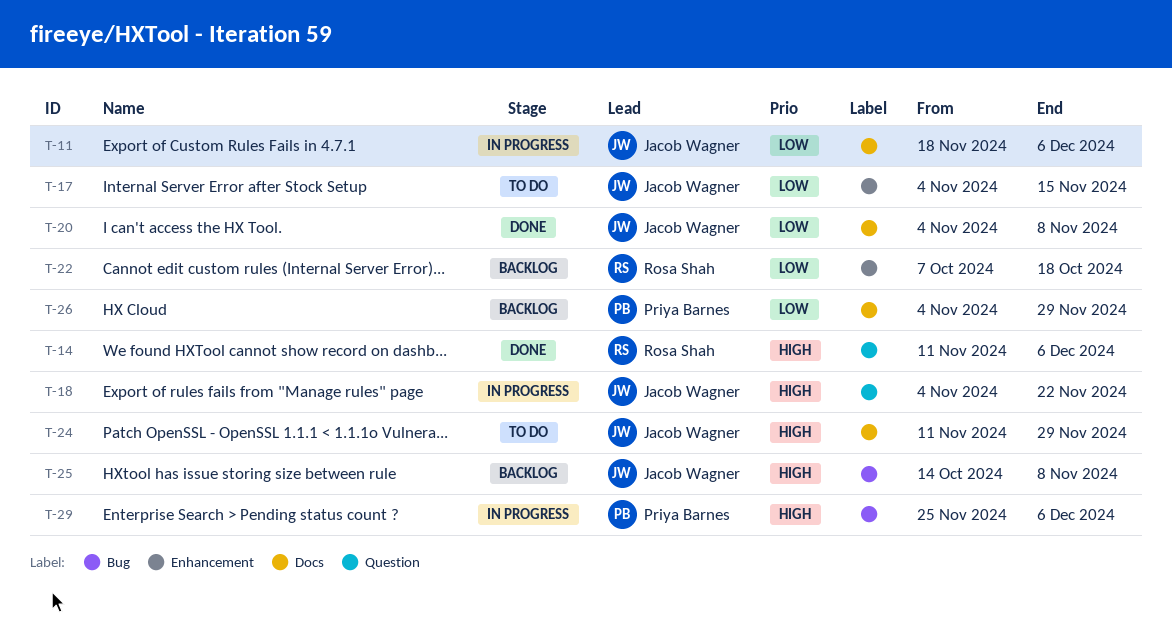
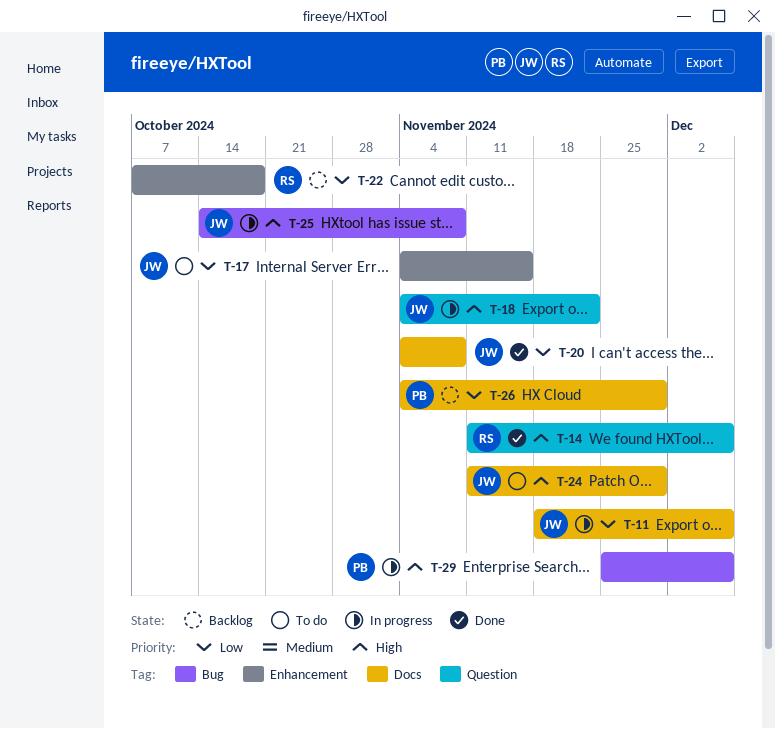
T-25, status: Backlog -> In progress

